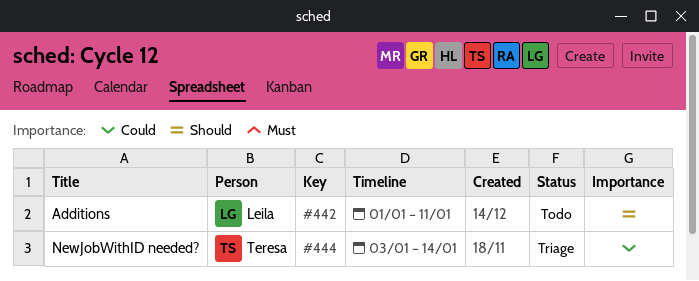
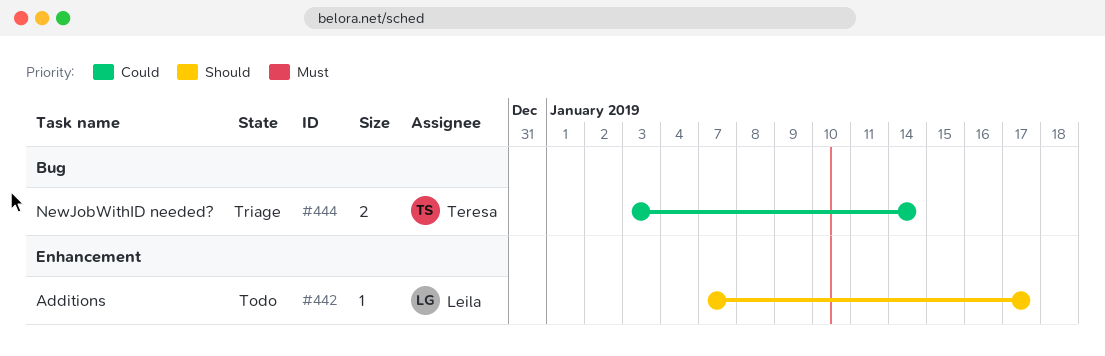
#442, start: Jan 1 -> Jan 7
#442, due: Jan 11 -> Jan 17

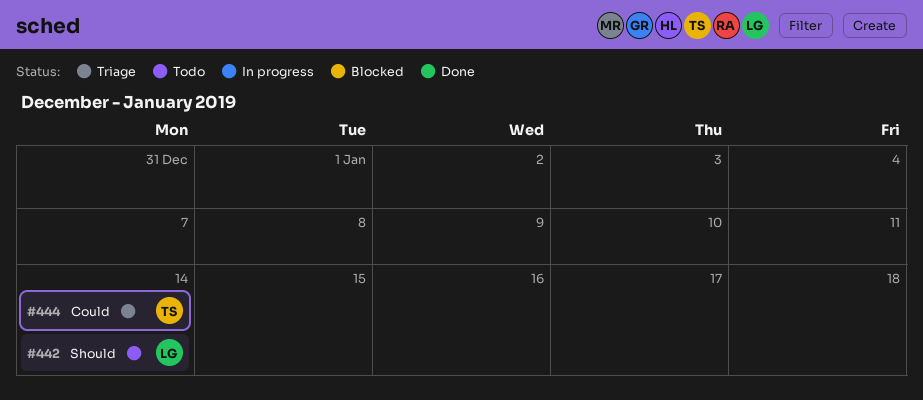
#442, due: Jan 17 -> Jan 14

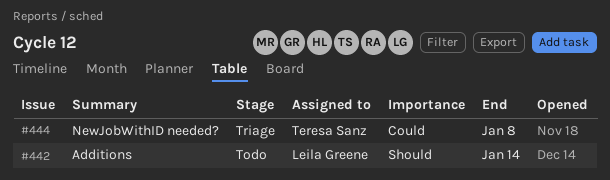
#444, due: Jan 14 -> Jan 8

